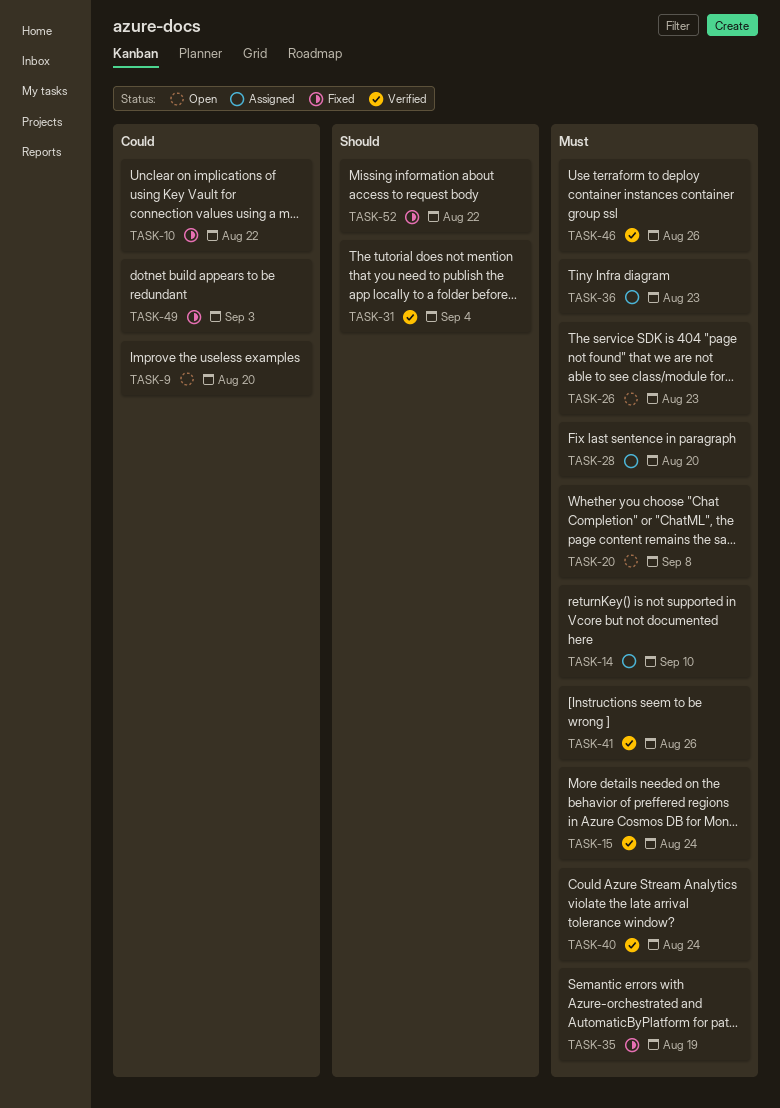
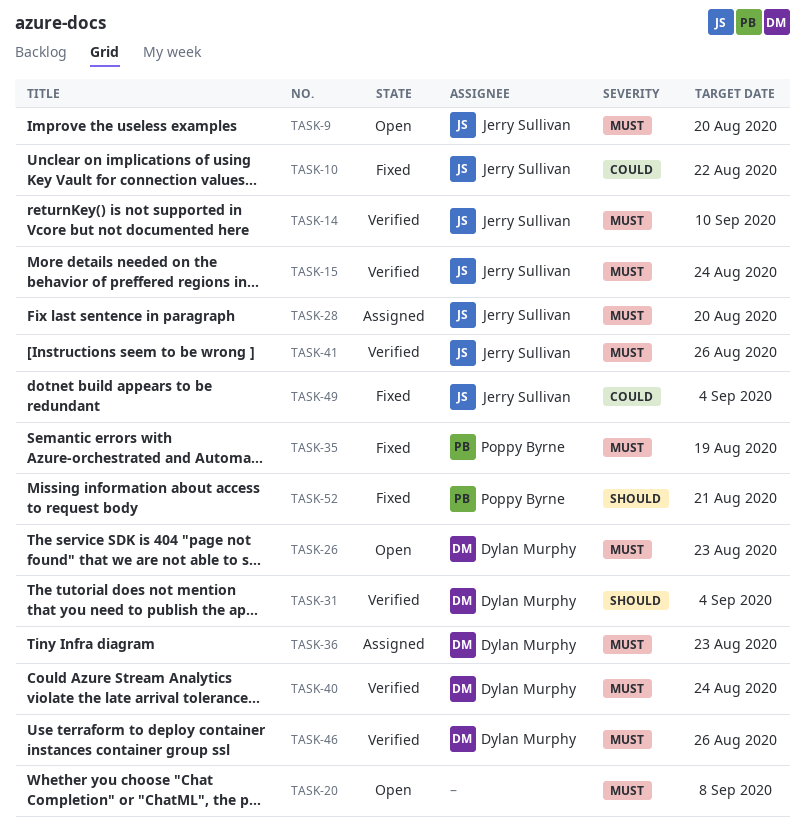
TASK-9, priority: Could -> Must
TASK-14, status: Assigned -> Verified
TASK-49, due: Sep 3 -> Sep 4
TASK-52, due: Aug 22 -> Aug 21

